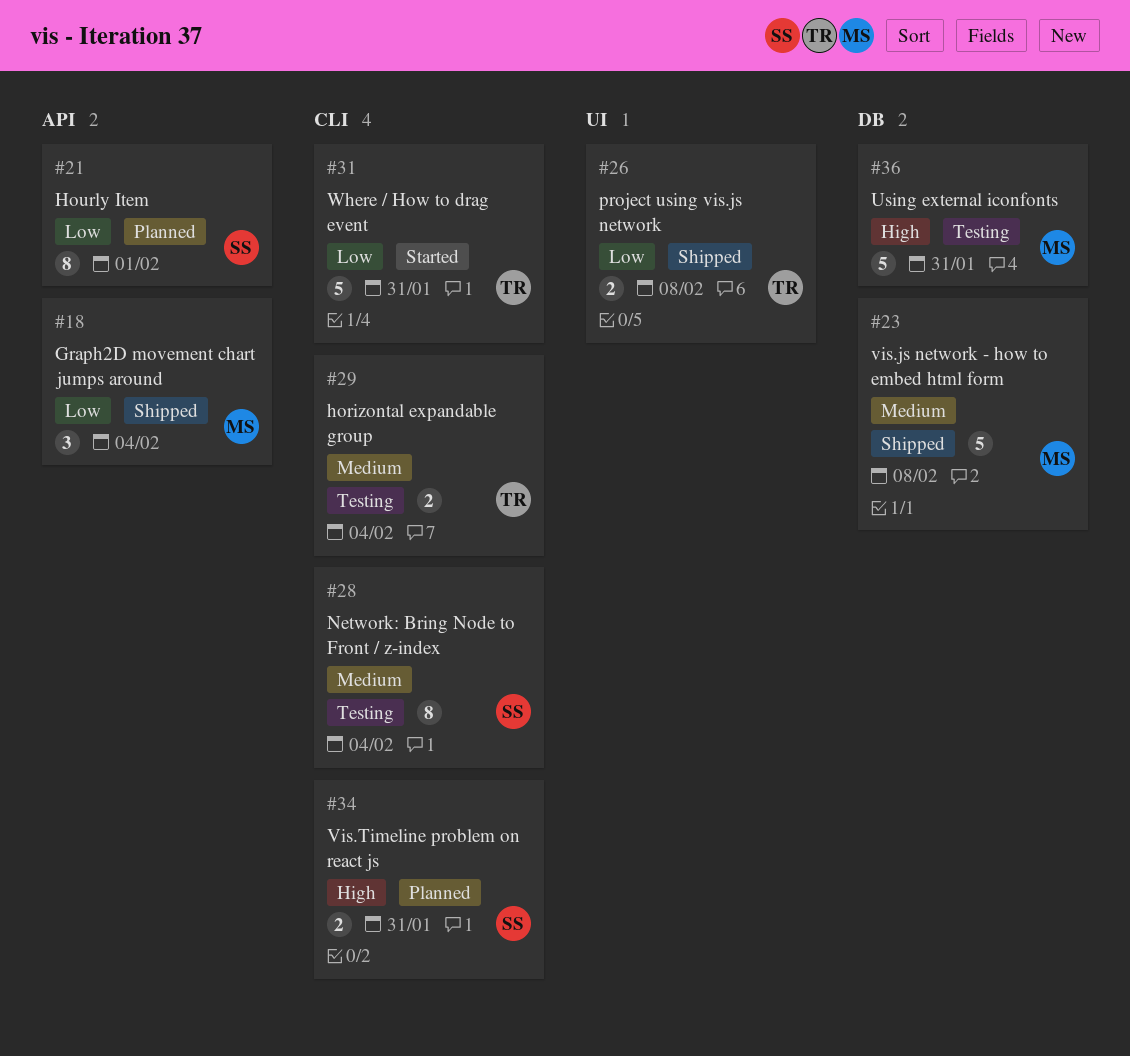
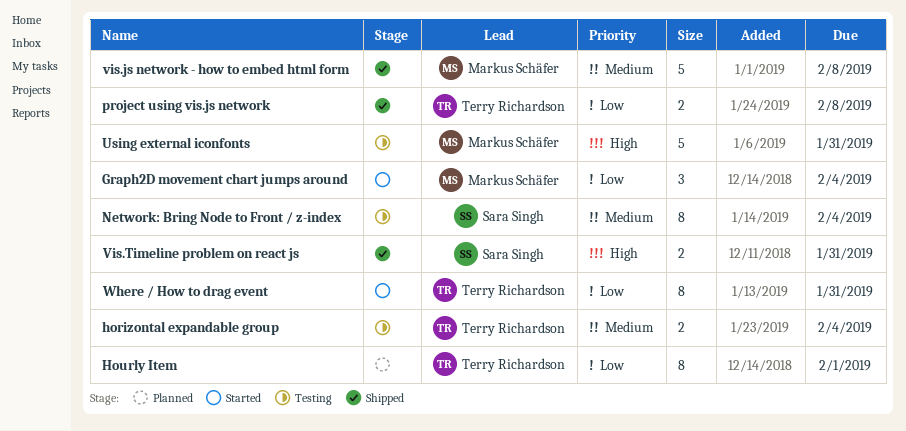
Graph2D movement chart jumps around, status: Shipped -> Started
Hourly Item, owner: Sara Singh -> Terry Richardson
Vis.Timeline problem on react js, status: Planned -> Shipped
Where / How to drag event, estimate: 5 -> 8

